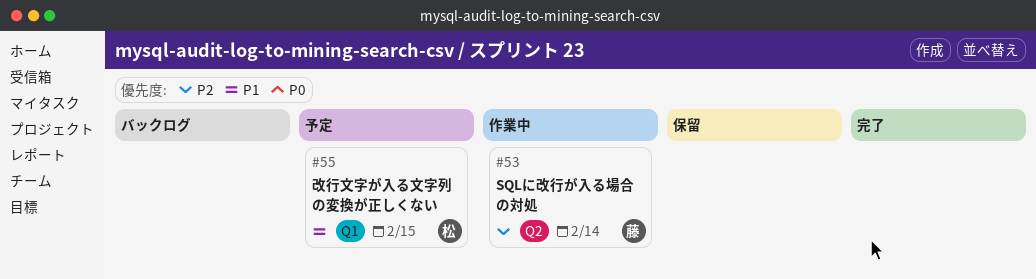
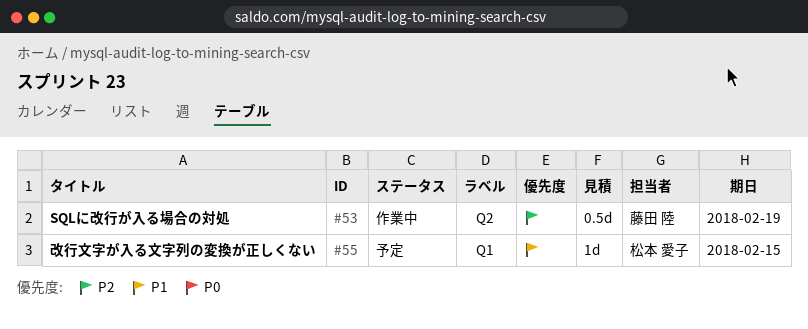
#53, due: Feb 14 -> Feb 19

